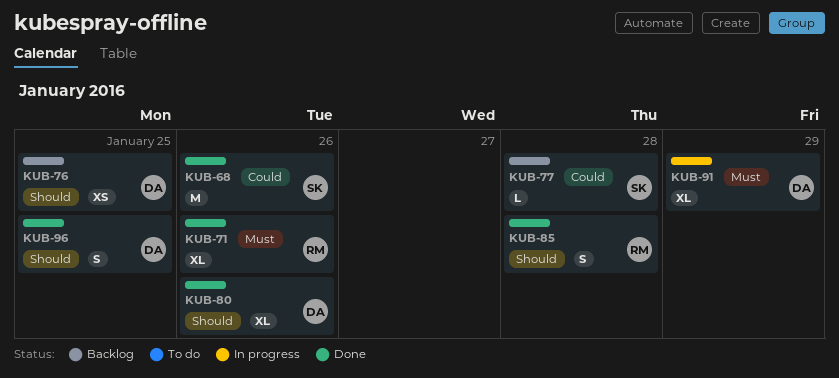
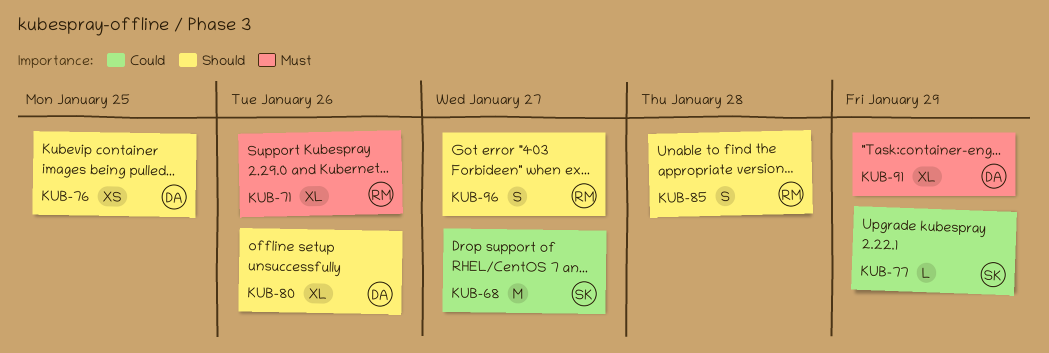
KUB-68, due: Jan 26 -> Jan 27
KUB-77, due: Jan 28 -> Jan 29
KUB-96, owner: DA -> RM
KUB-96, due: Jan 25 -> Jan 27

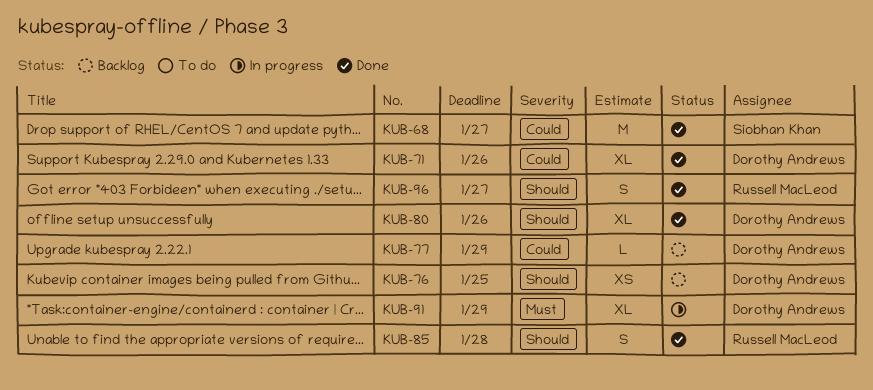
KUB-71, owner: Russell MacLeod -> Dorothy Andrews
KUB-71, priority: Must -> Could
KUB-77, owner: Siobhan Khan -> Dorothy Andrews

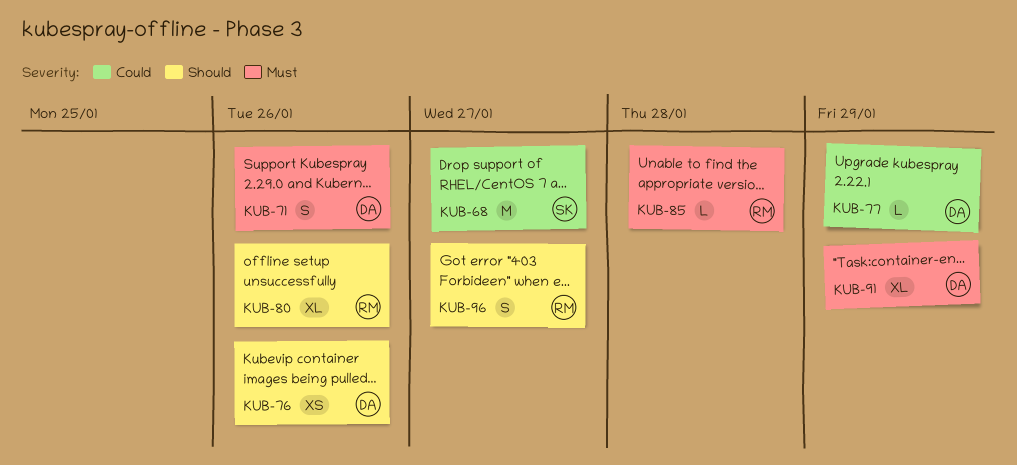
KUB-71, priority: Could -> Must
KUB-71, estimate: XL -> S
KUB-76, due: Jan 25 -> Jan 26
KUB-80, owner: Dorothy Andrews -> Russell MacLeod
KUB-85, priority: Should -> Must
KUB-85, estimate: S -> L

